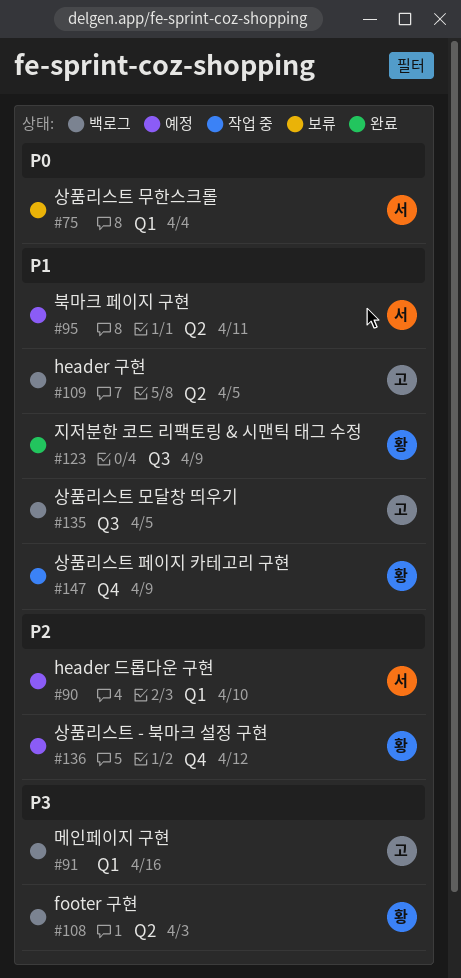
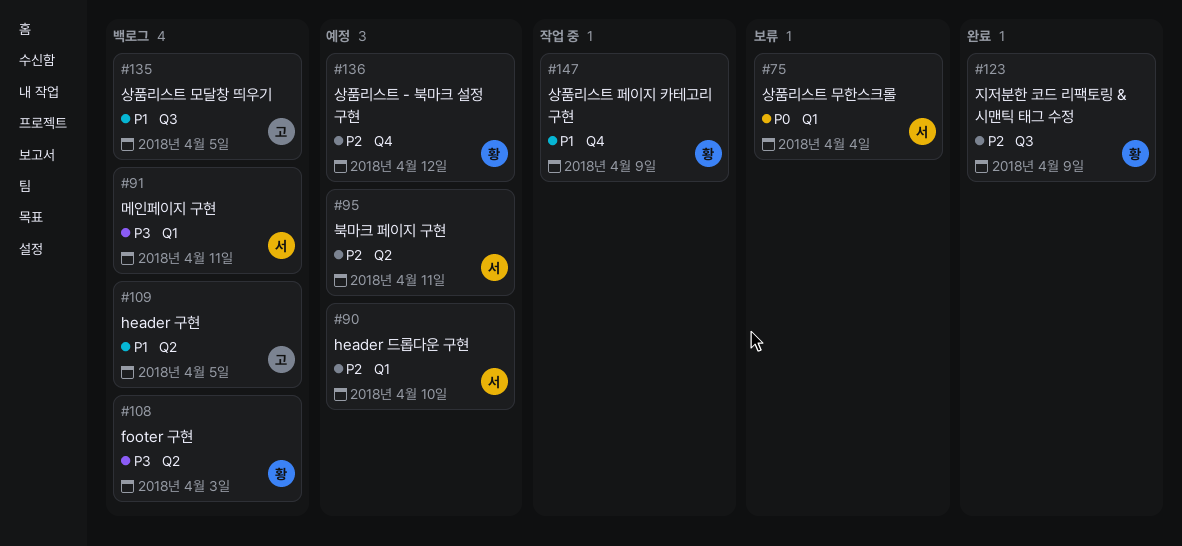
#91, owner: 고 -> 서
#91, due: Apr 16 -> Apr 11
#95, priority: P1 -> P2
#123, priority: P1 -> P2

